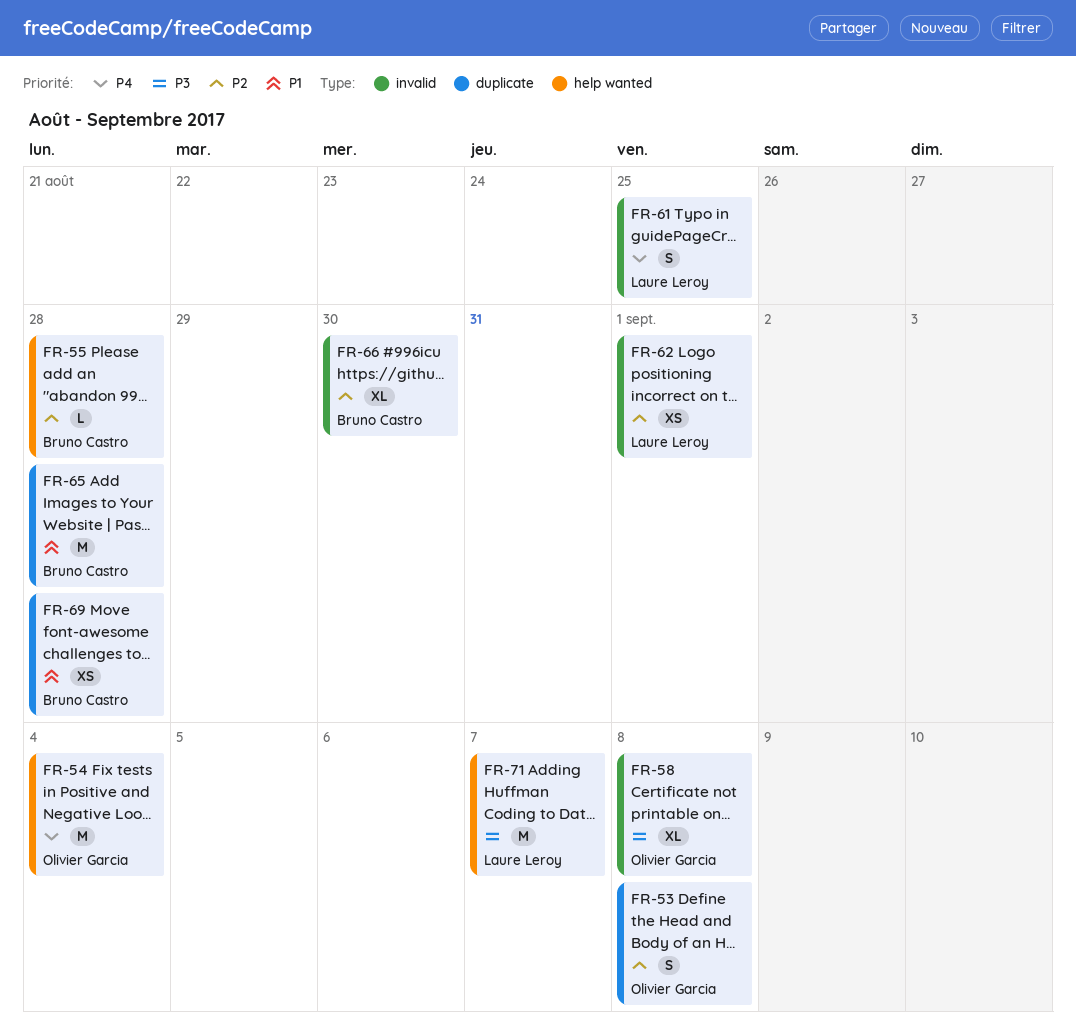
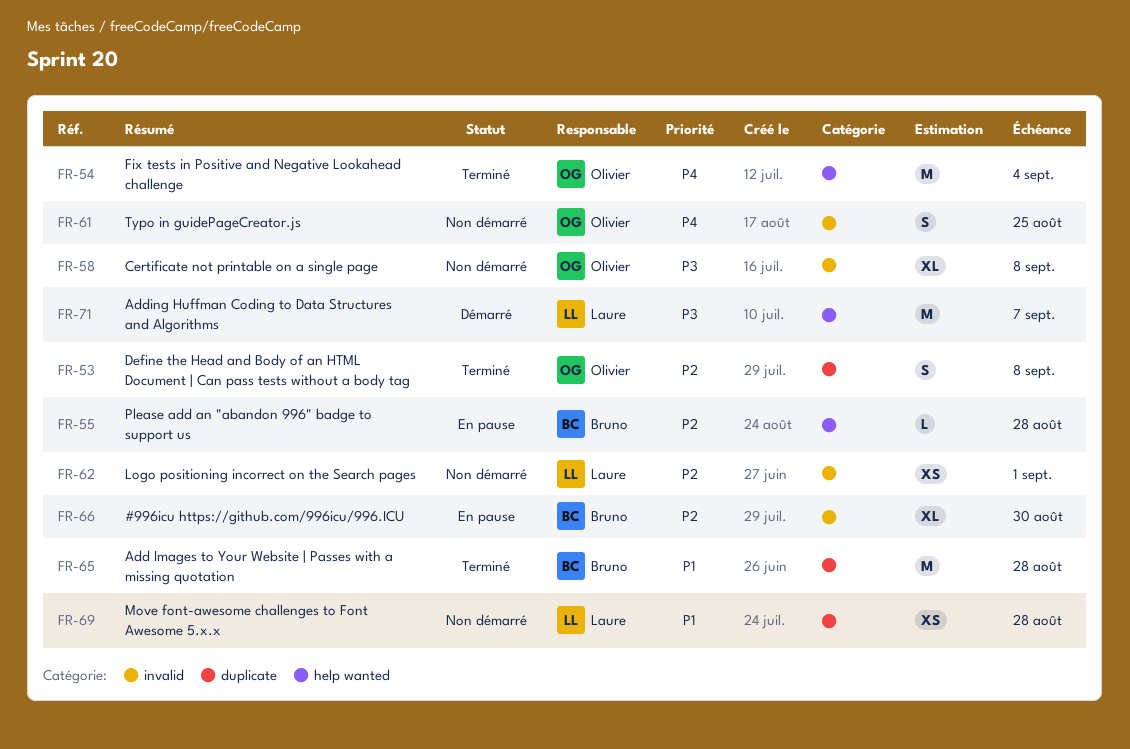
FR-61, owner: Laure Leroy -> Olivier Garcia
FR-69, owner: Bruno Castro -> Laure Leroy

